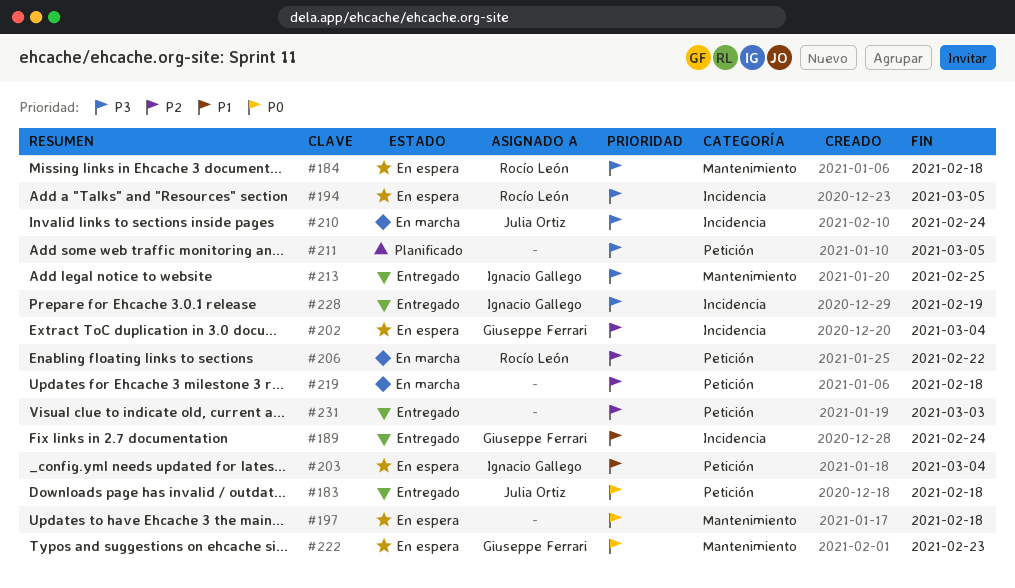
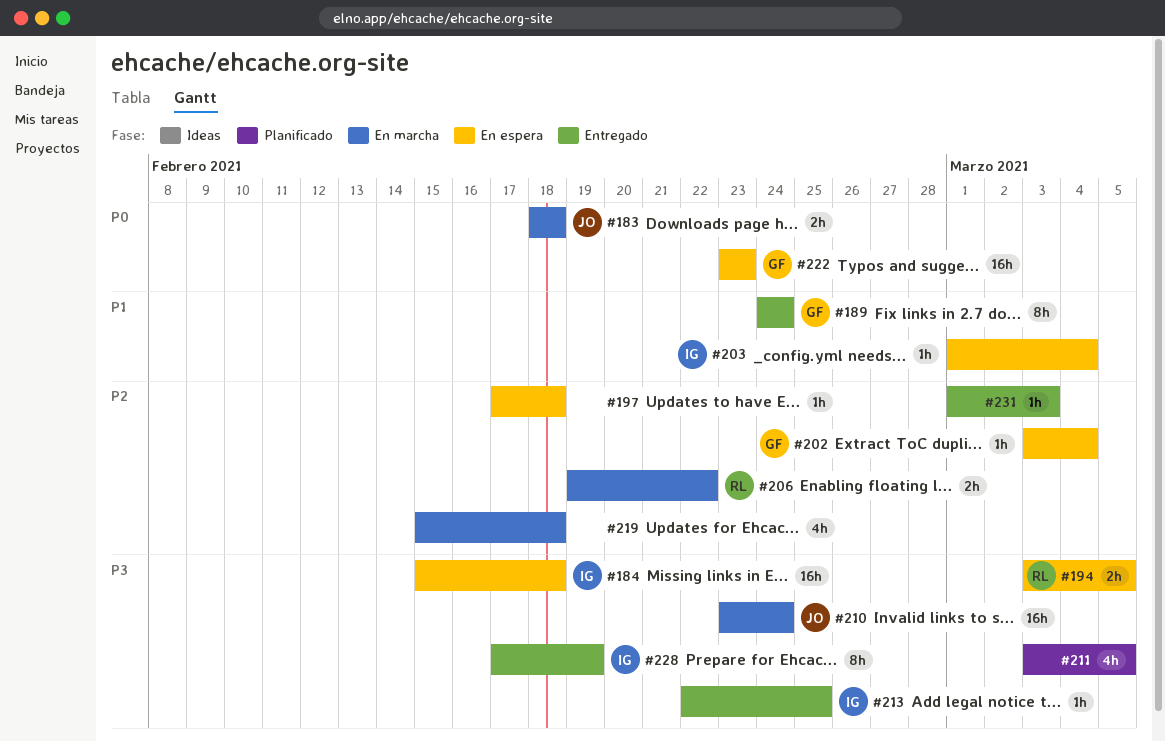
#183, status: Entregado -> En marcha
#184, owner: Rocío León -> Ignacio Gallego
#197, priority: P0 -> P2

